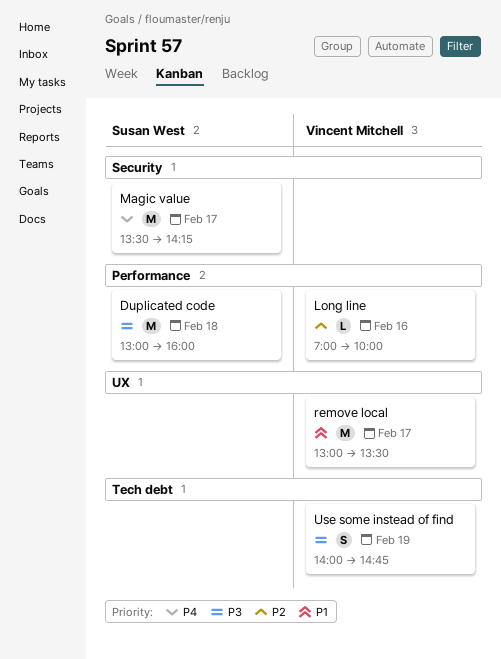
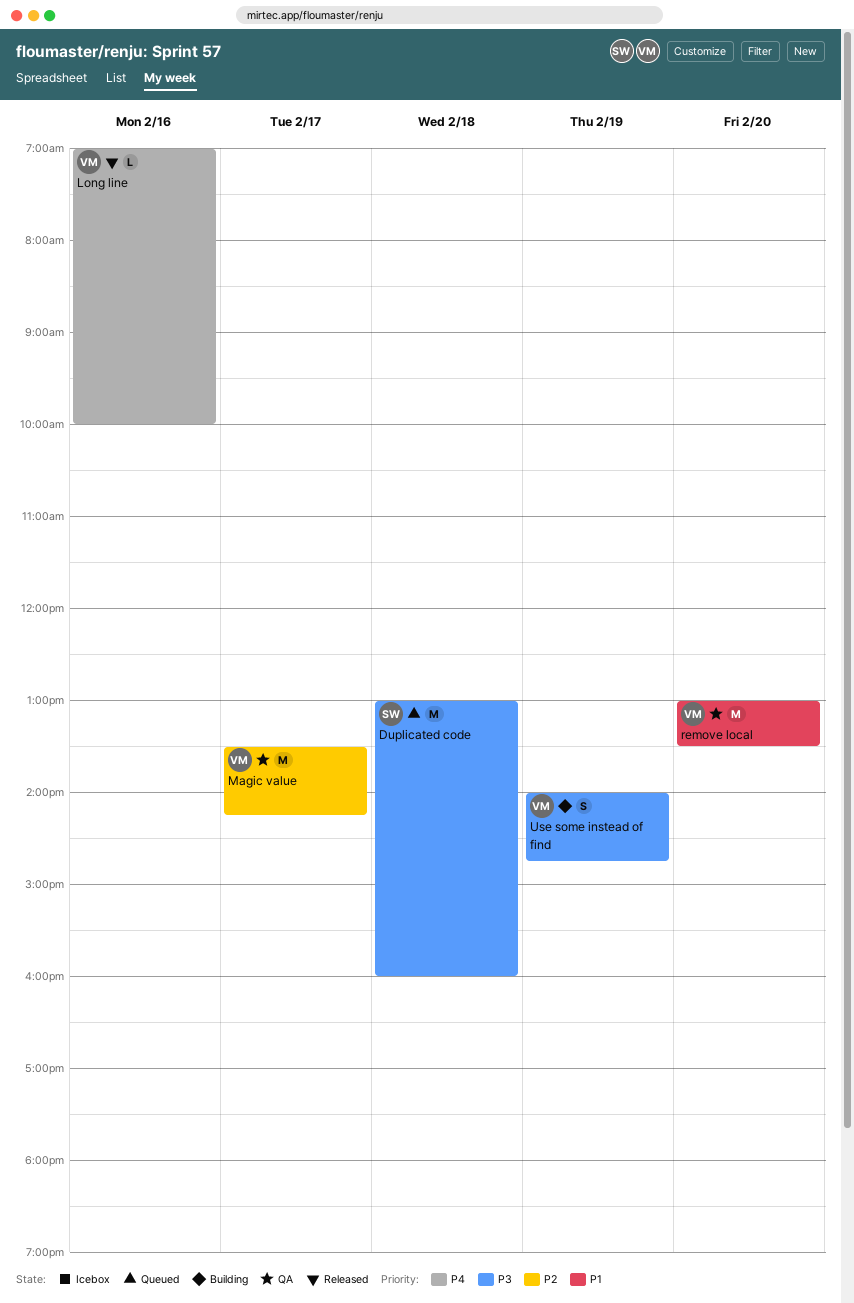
Long line, priority: P2 -> P4
Magic value, owner: Susan West -> Vincent Mitchell
Magic value, priority: P4 -> P2
remove local, day: Feb 17 -> Feb 20

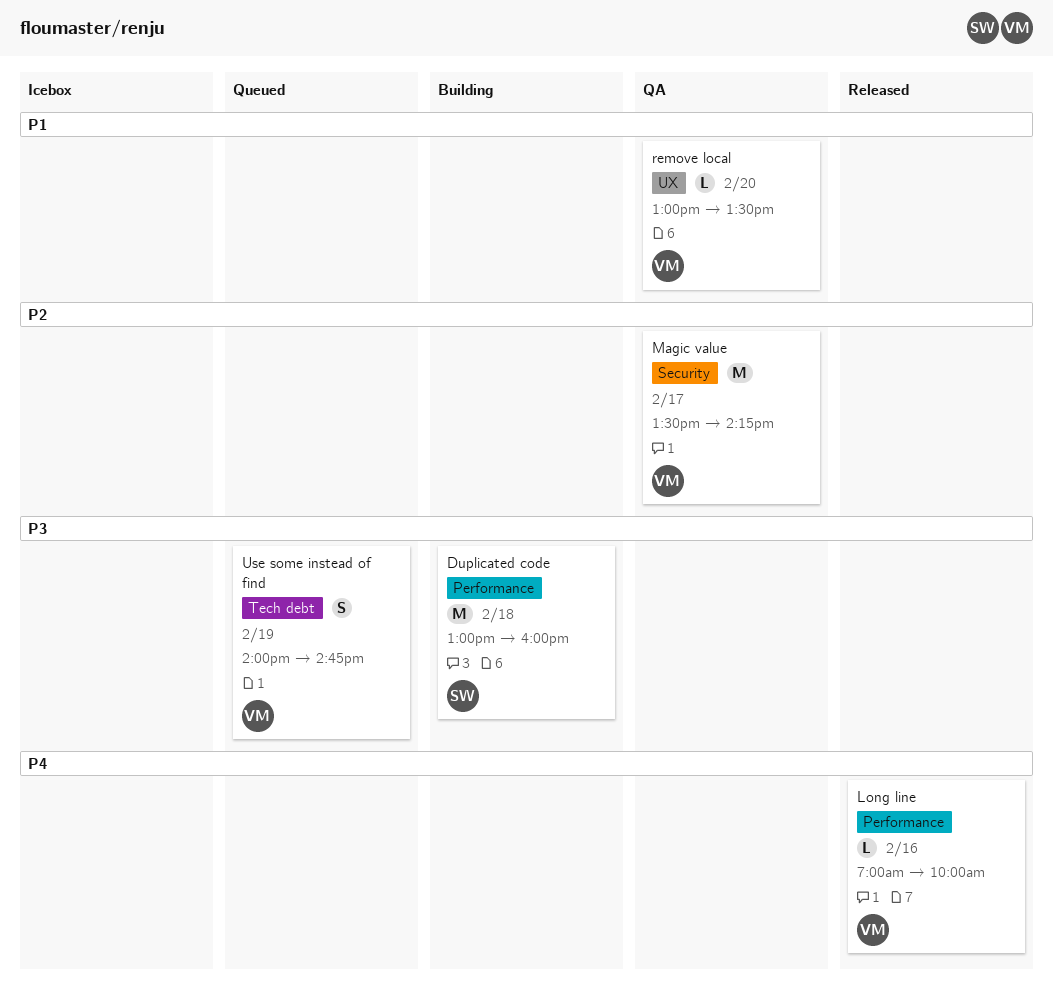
Duplicated code, status: Queued -> Building
remove local, estimate: M -> L
Use some instead of find, status: Building -> Queued

